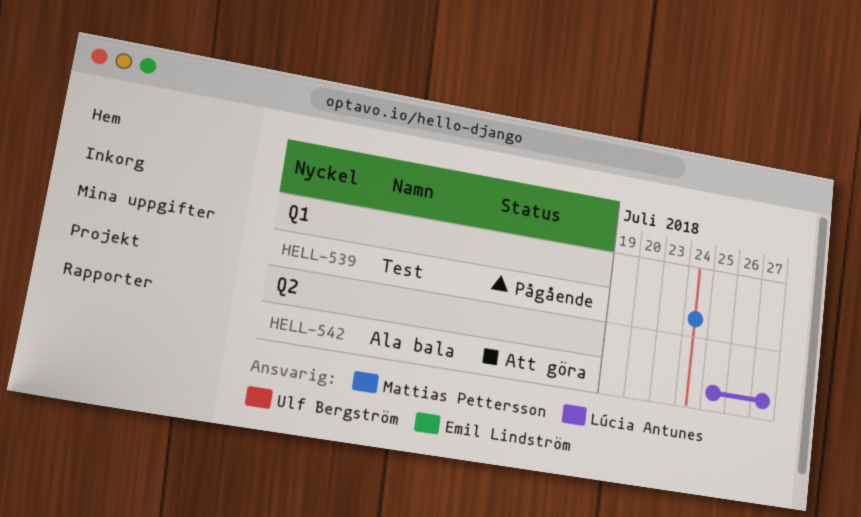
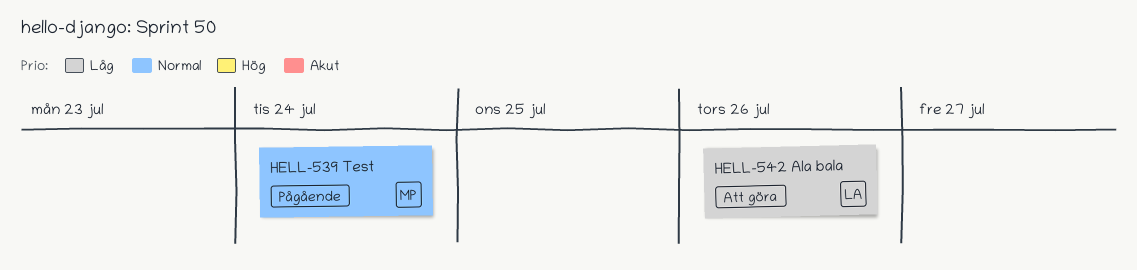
HELL-542, due: Jul 27 -> Jul 26

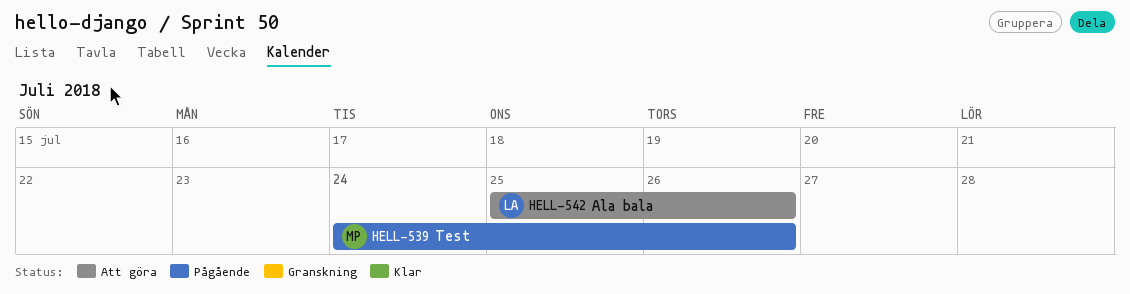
HELL-539, due: Jul 24 -> Jul 26

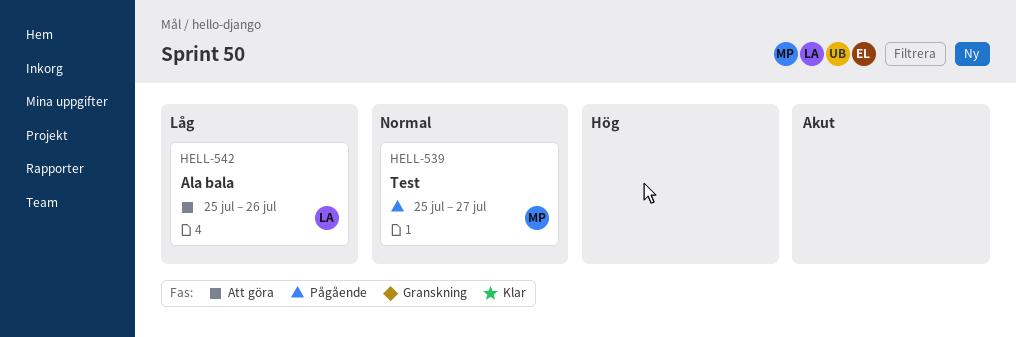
HELL-539, start: Jul 24 -> Jul 25
HELL-539, due: Jul 26 -> Jul 27

